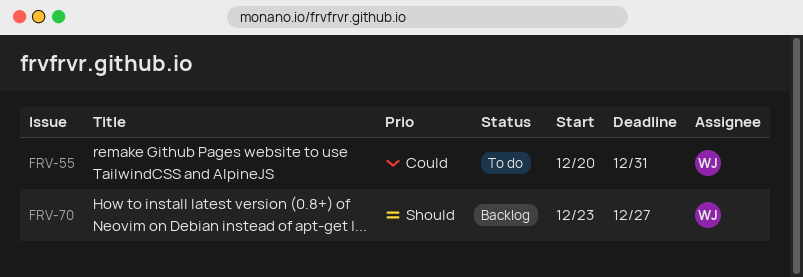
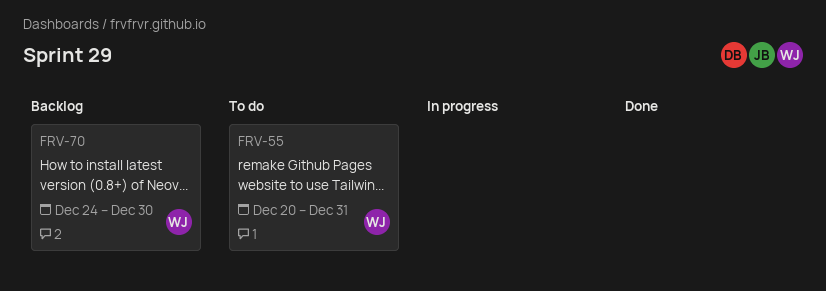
FRV-70, start: Dec 23 -> Dec 24
FRV-70, due: Dec 27 -> Dec 30

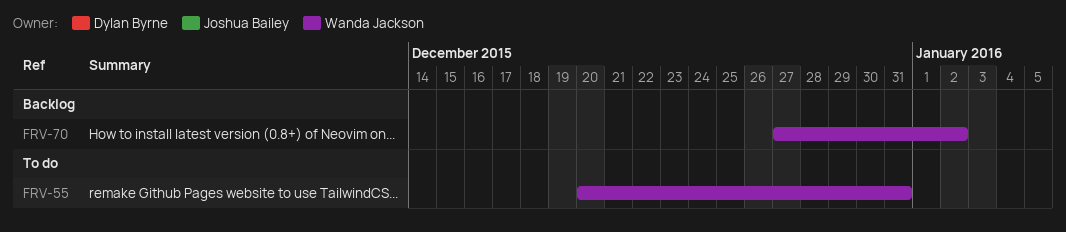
FRV-70, start: Dec 24 -> Dec 27
FRV-70, due: Dec 30 -> Jan 2

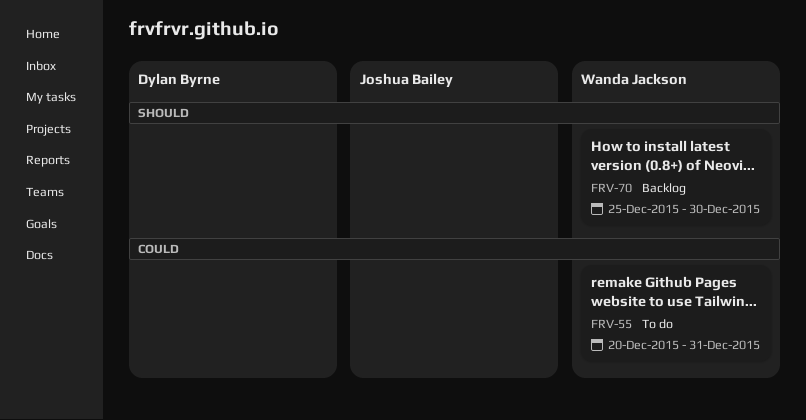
FRV-70, start: Dec 27 -> Dec 25
FRV-70, due: Jan 2 -> Dec 30

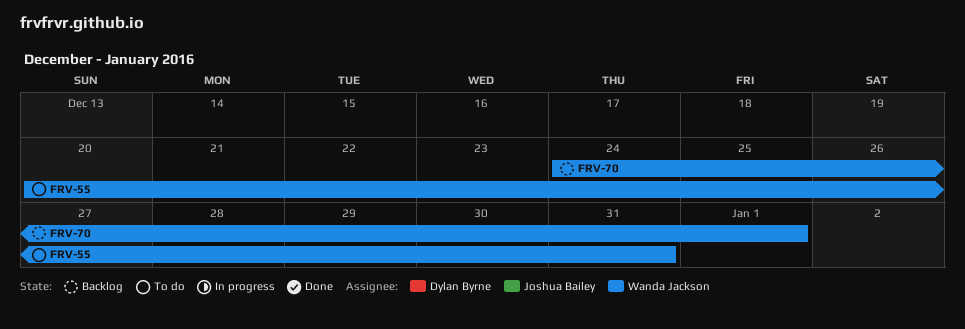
FRV-70, start: Dec 25 -> Dec 24
FRV-70, due: Dec 30 -> Jan 1

